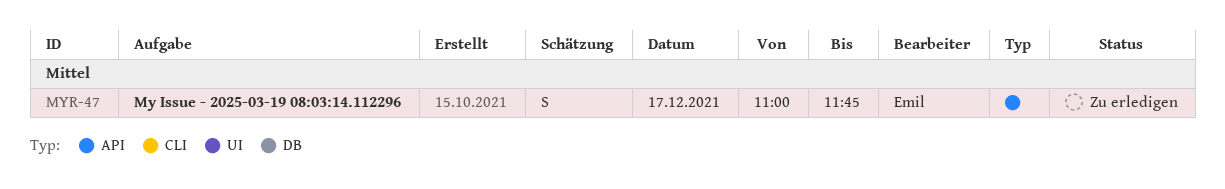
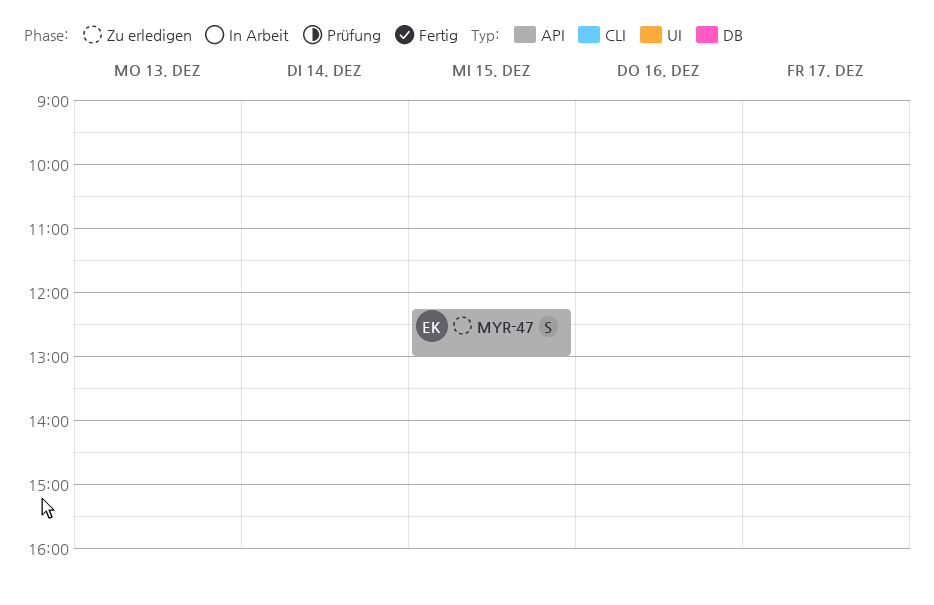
MYR-47, day: Dec 17 -> Dec 15
MYR-47, begins: 11:00 -> 12:15
MYR-47, ends: 11:45 -> 13:00

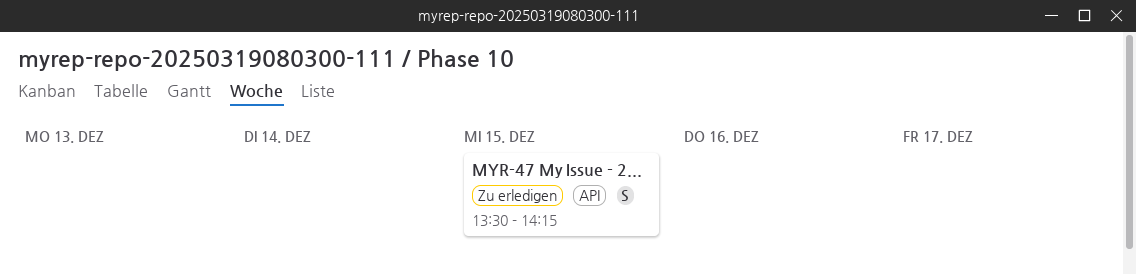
MYR-47, begins: 12:15 -> 13:30
MYR-47, ends: 13:00 -> 14:15

